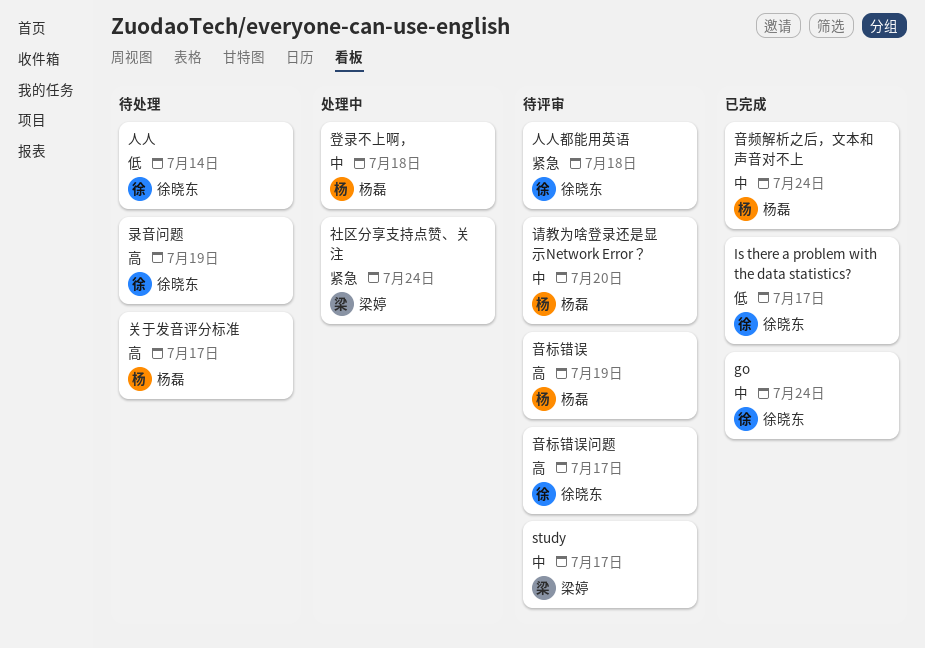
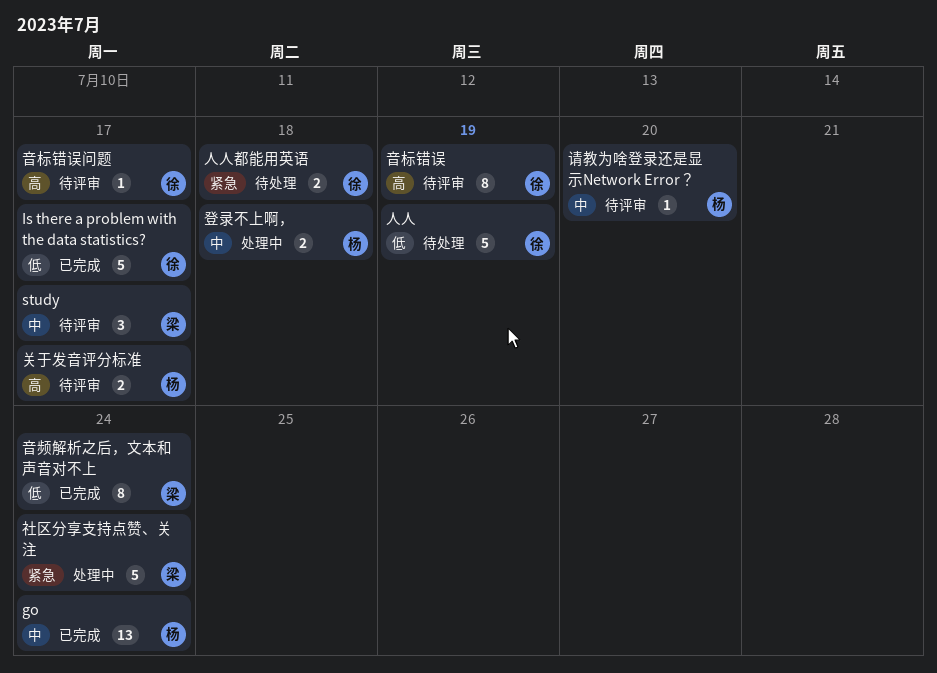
go, owner: 徐晓东 -> 杨磊
人人, due: Jul 14 -> Jul 19
人人都能用英语, status: 待评审 -> 待处理
关于发音评分标准, status: 待处理 -> 待评审
录音问题: present -> none
音标错误, owner: 杨磊 -> 徐晓东
音频解析之后，文本和声音对不上, owner: 杨磊 -> 梁婷
音频解析之后，文本和声音对不上, priority: 中 -> 低

